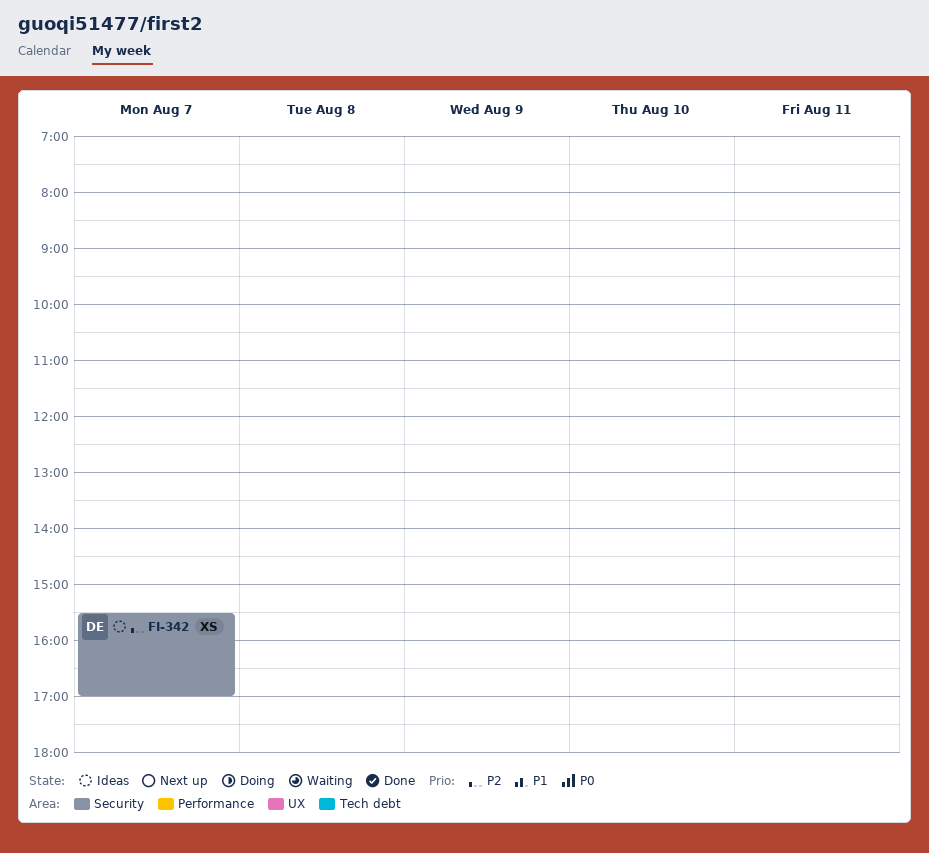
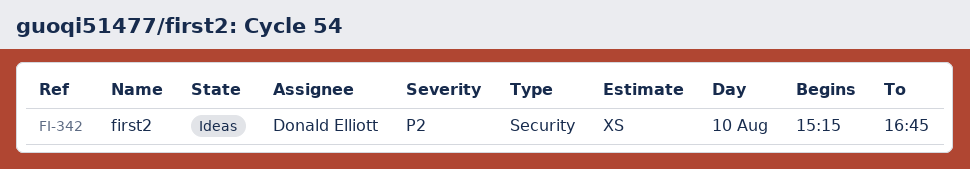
FI-342, day: Aug 7 -> Aug 10
FI-342, begins: 15:30 -> 15:15
FI-342, ends: 17:00 -> 16:45

